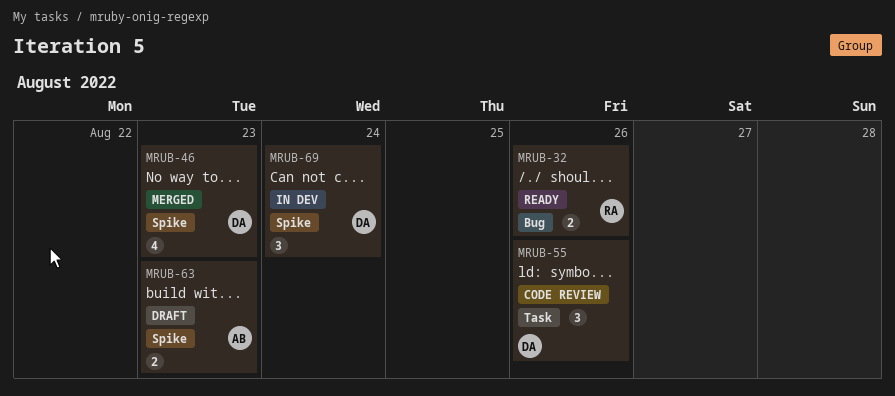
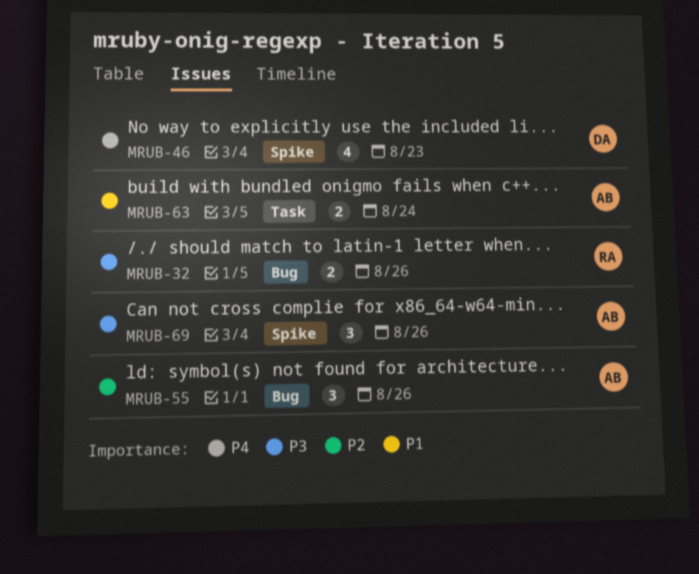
MRUB-55, owner: DA -> AB
MRUB-55, label: Task -> Bug
MRUB-63, label: Spike -> Task
MRUB-63, due: Aug 23 -> Aug 24
MRUB-69, owner: DA -> AB
MRUB-69, due: Aug 24 -> Aug 26

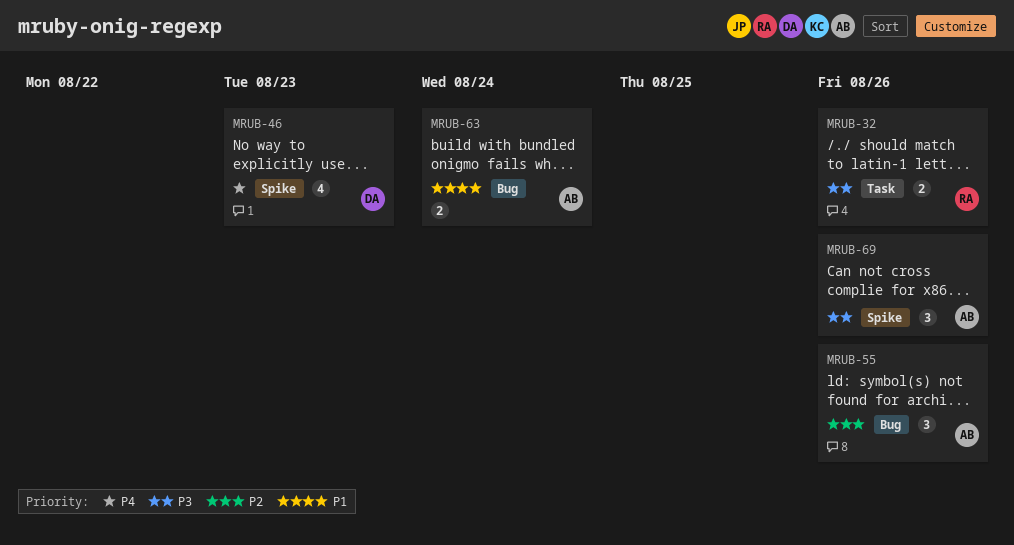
MRUB-32, label: Bug -> Task
MRUB-63, label: Task -> Bug

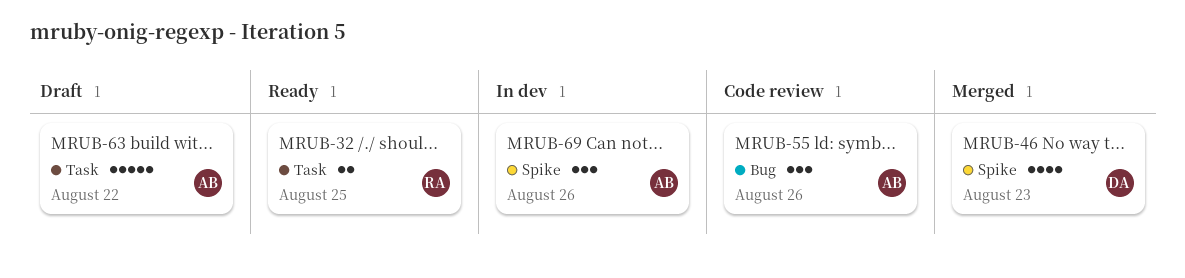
MRUB-32, due: Aug 26 -> Aug 25
MRUB-63, label: Bug -> Task
MRUB-63, estimate: 2 -> 5
MRUB-63, due: Aug 24 -> Aug 22

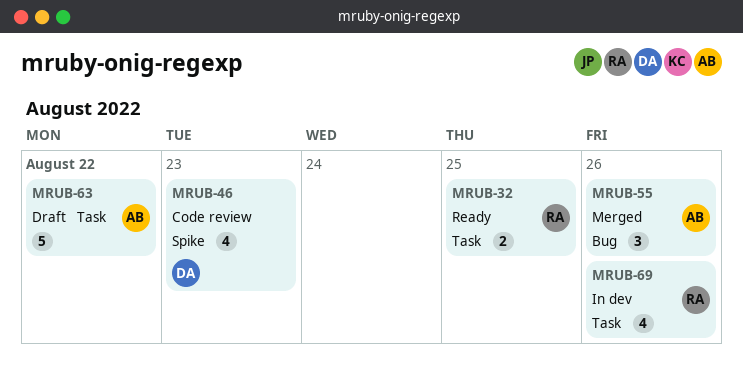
MRUB-46, status: Merged -> Code review
MRUB-55, status: Code review -> Merged
MRUB-69, owner: AB -> RA
MRUB-69, label: Spike -> Task
MRUB-69, estimate: 3 -> 4

